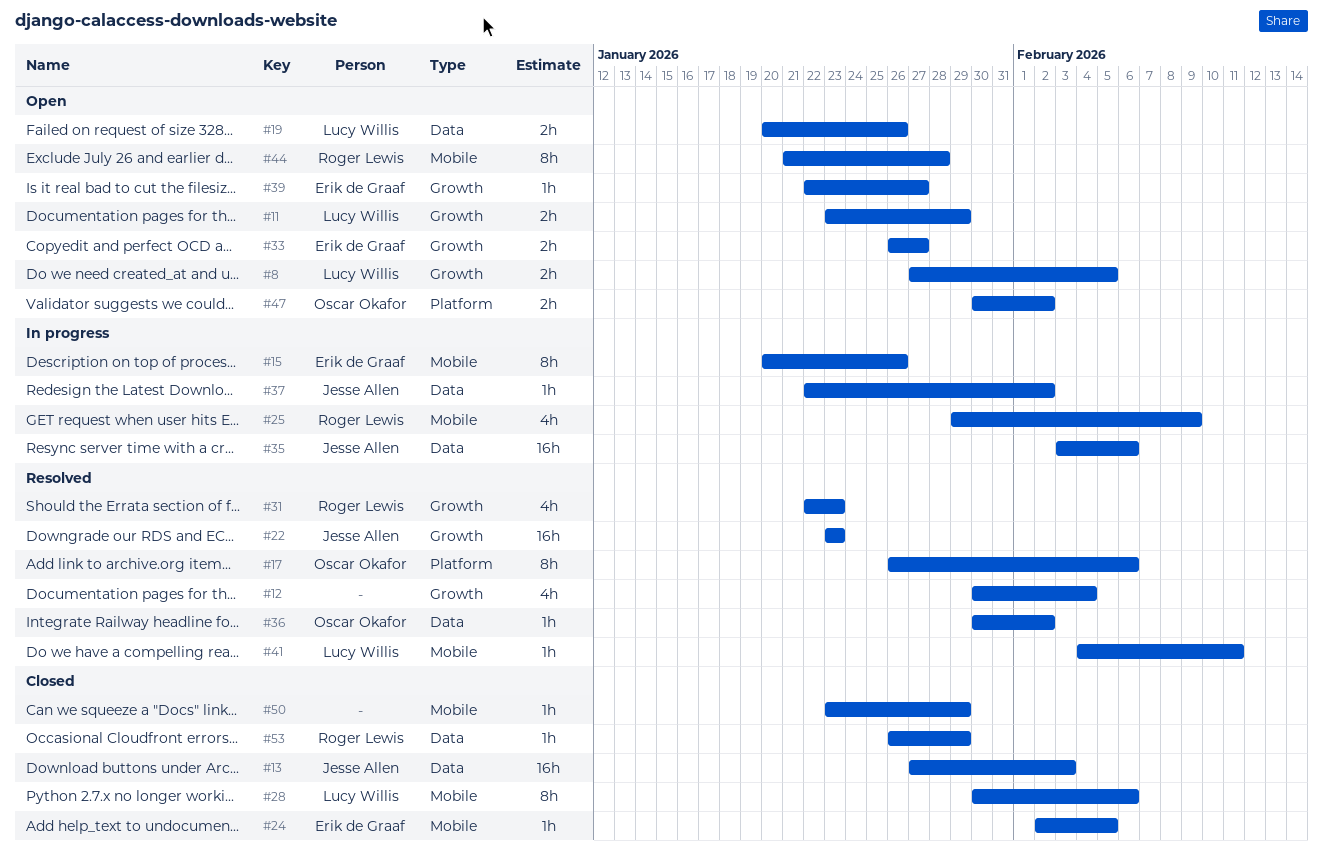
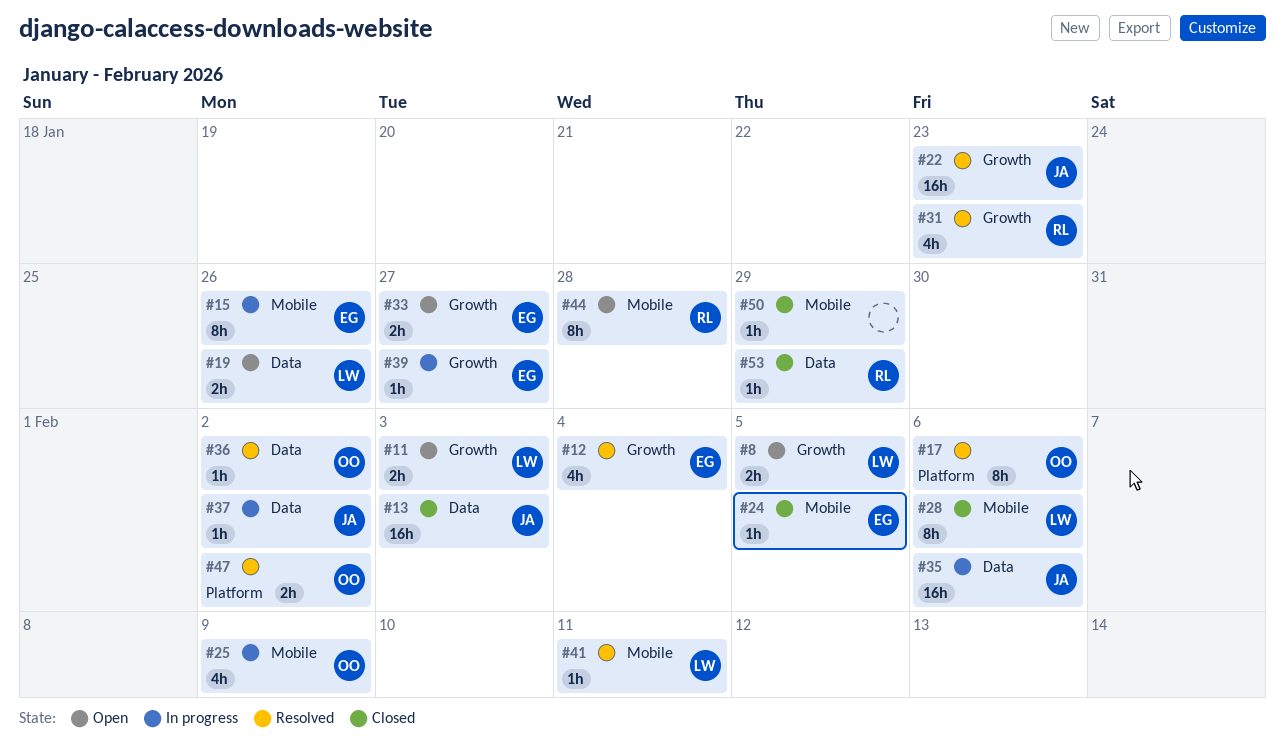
#11, due: Jan 29 -> Feb 3
#12, owner: none -> Erik de Graaf
#25, owner: Roger Lewis -> Oscar Okafor
#39, status: Open -> In progress
#47, status: Open -> Resolved

